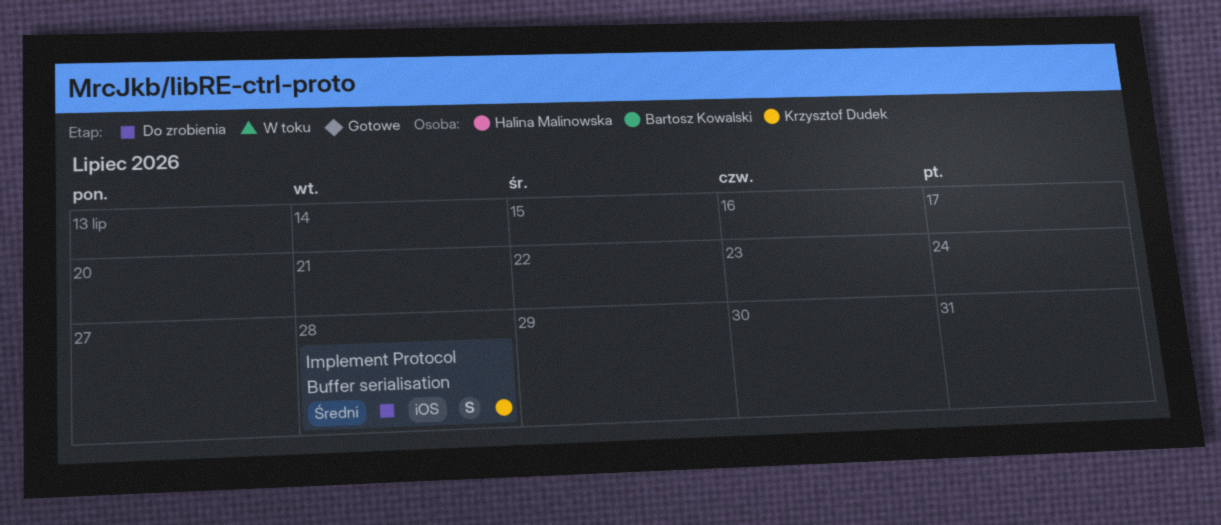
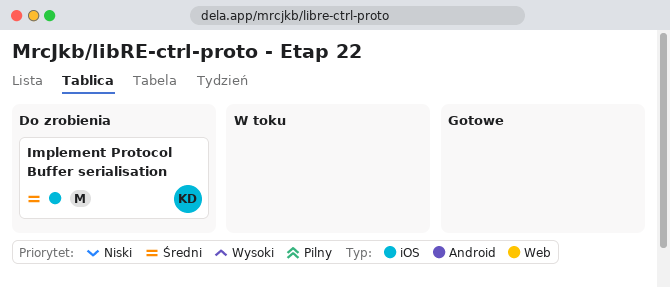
Implement Protocol Buffer serialisation, estimate: S -> M

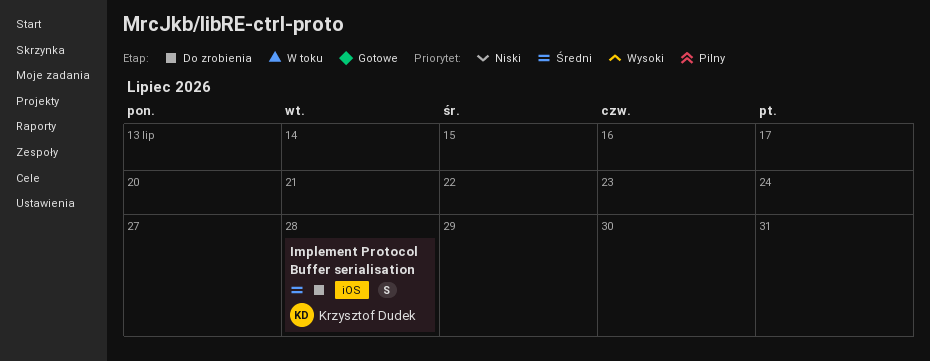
Implement Protocol Buffer serialisation, estimate: M -> S

